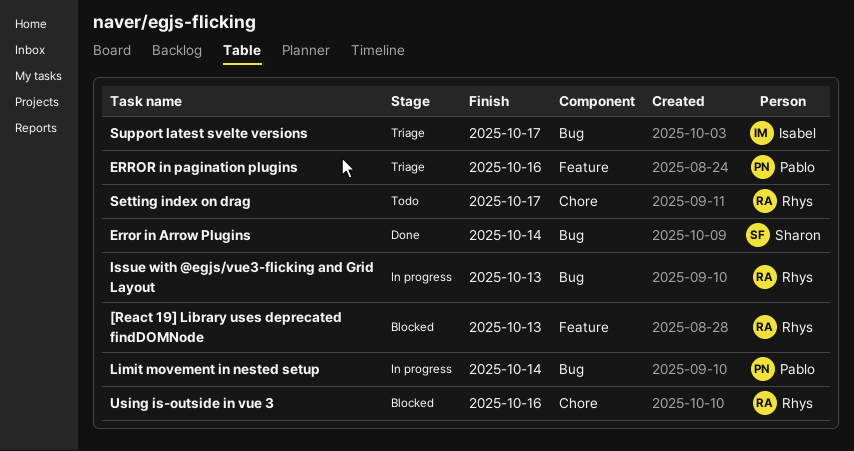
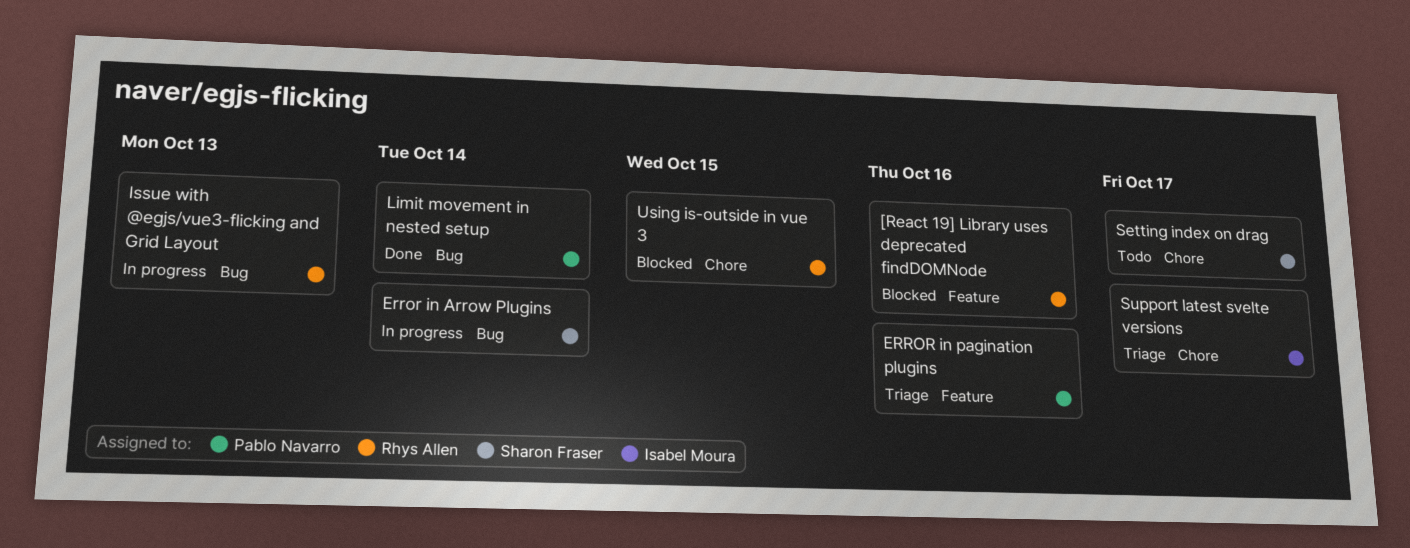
[React 19] Library uses deprecated findDOMNode, due: Oct 13 -> Oct 16
Error in Arrow Plugins, status: Done -> In progress
Limit movement in nested setup, status: In progress -> Done
Setting index on drag, owner: Rhys Allen -> Sharon Fraser
Support latest svelte versions, label: Bug -> Chore
Using is-outside in vue 3, due: Oct 16 -> Oct 15

